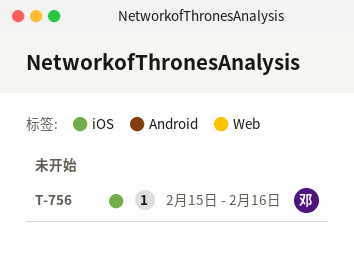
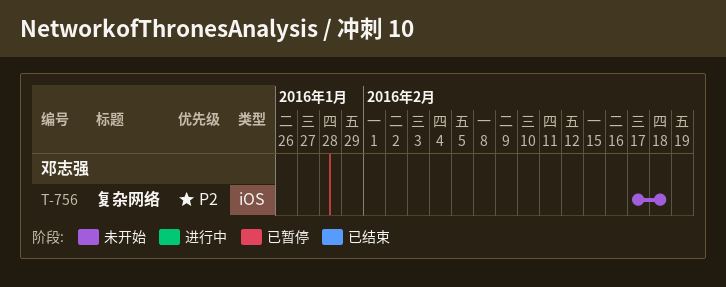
T-756, start: Feb 15 -> Feb 17
T-756, due: Feb 16 -> Feb 18

